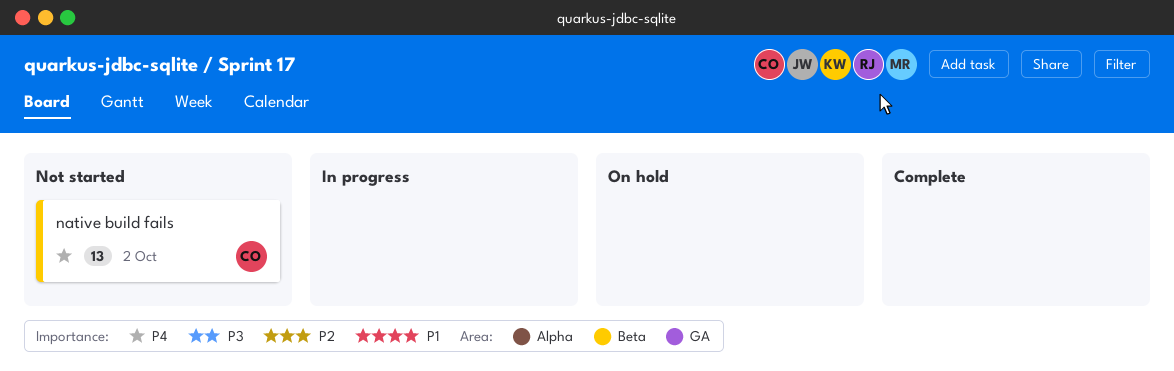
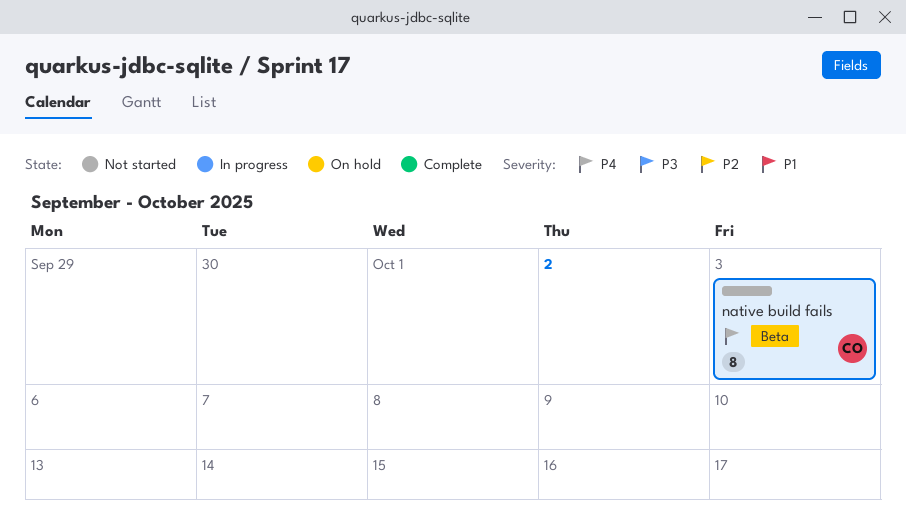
native build fails, estimate: 13 -> 8
native build fails, due: Oct 2 -> Oct 3

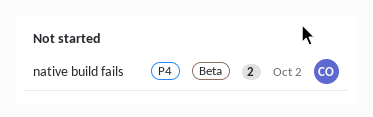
native build fails, estimate: 8 -> 2
native build fails, due: Oct 3 -> Oct 2

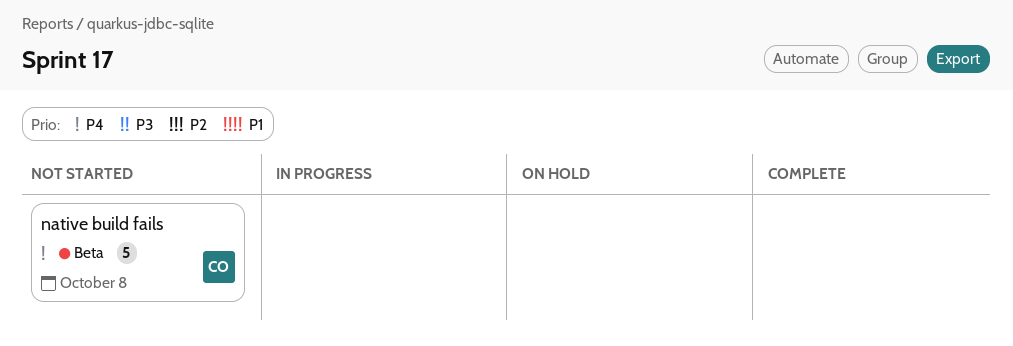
native build fails, estimate: 2 -> 5
native build fails, due: Oct 2 -> Oct 8

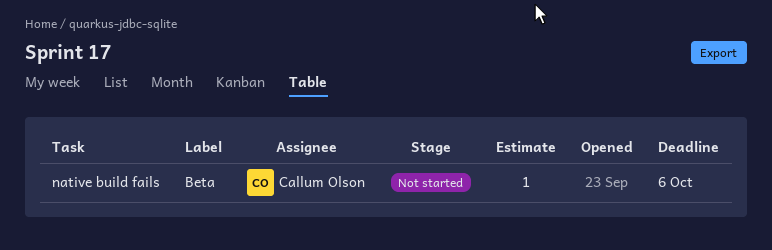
native build fails, estimate: 5 -> 1
native build fails, due: Oct 8 -> Oct 6

